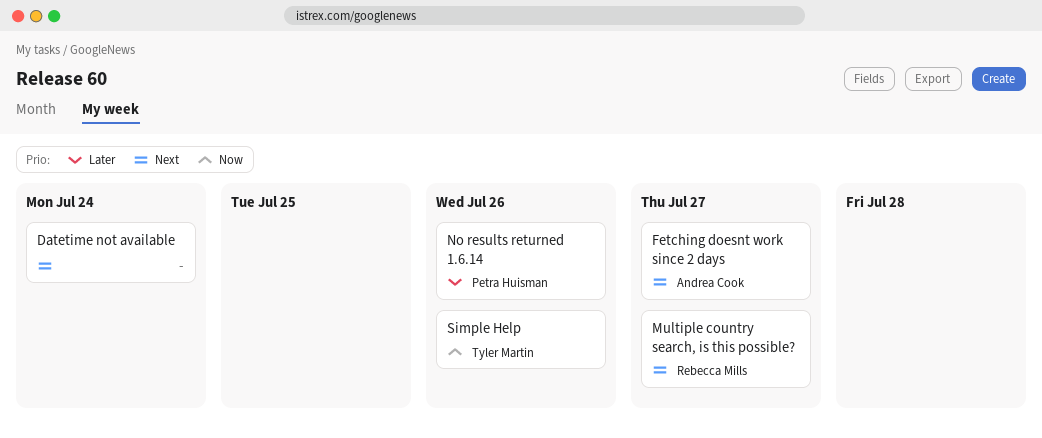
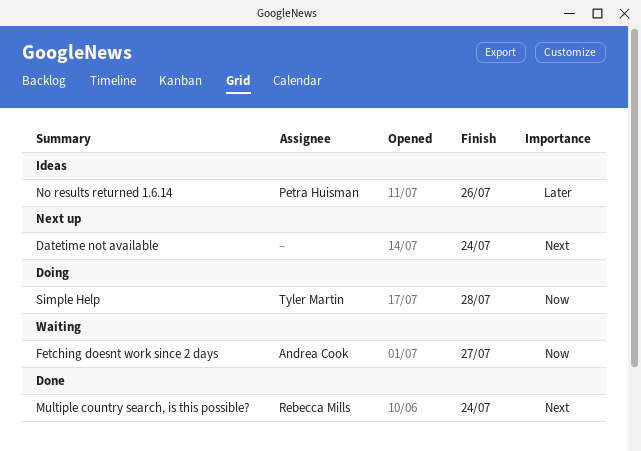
Fetching doesnt work since 2 days, priority: Next -> Now
Multiple country search, is this possible?, due: Jul 27 -> Jul 24
Simple Help, due: Jul 26 -> Jul 28

